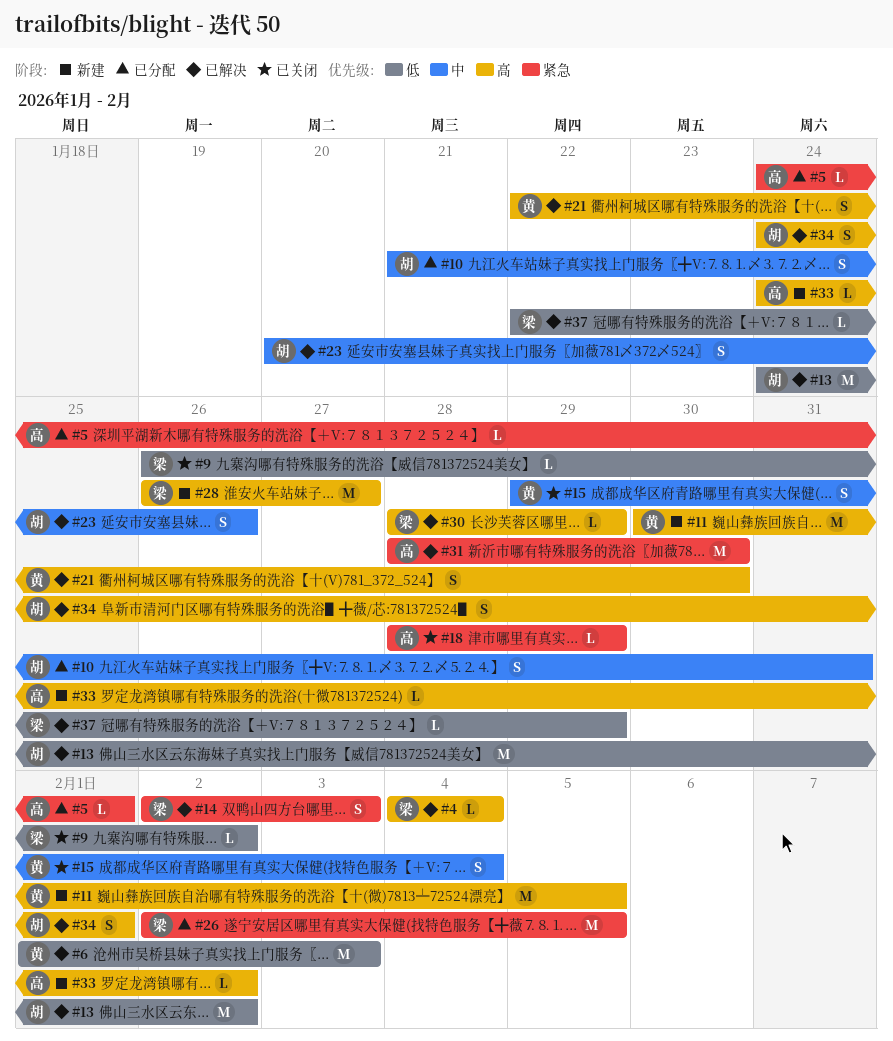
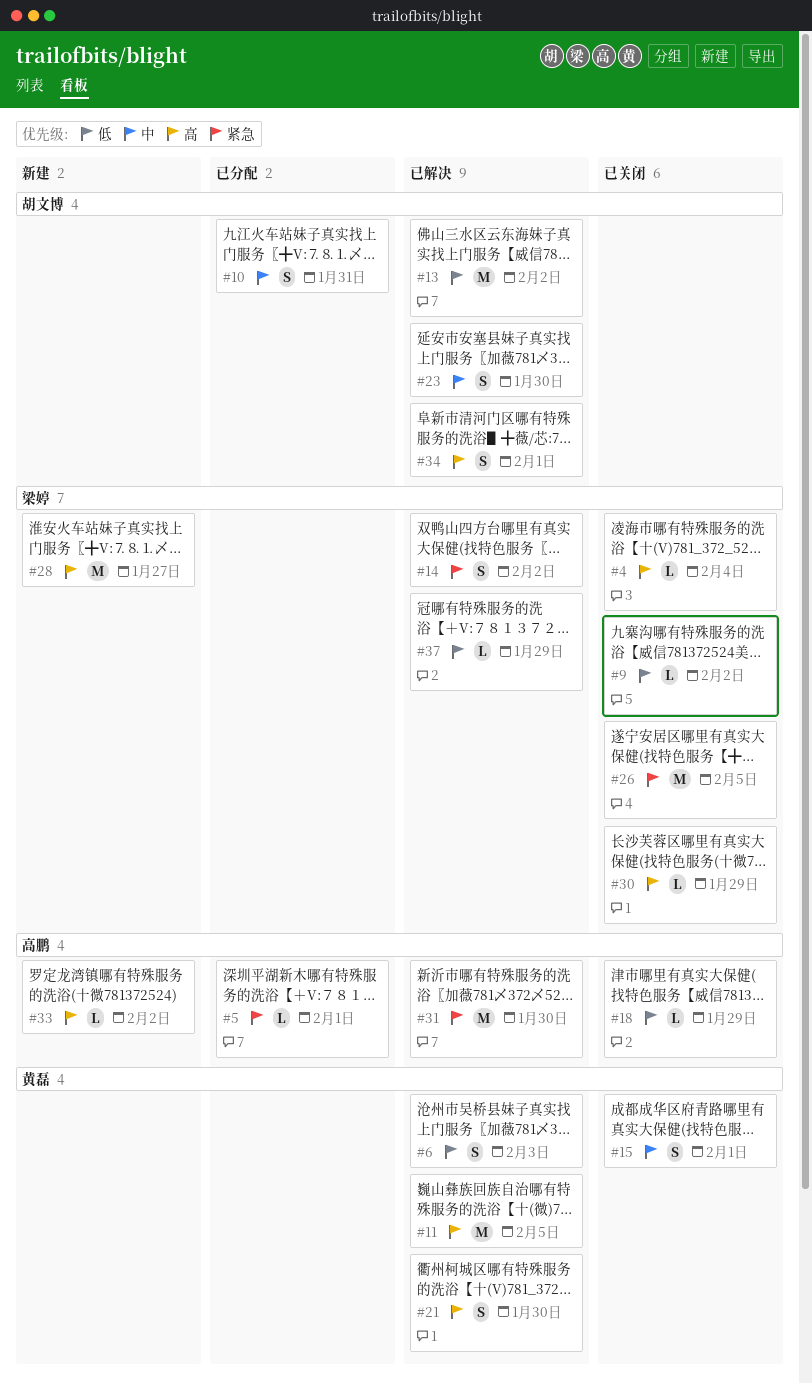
#4, status: 已解决 -> 已关闭
#6, estimate: M -> S
#11, status: 新建 -> 已解决
#14, due: Feb 3 -> Feb 2
#15, due: Feb 4 -> Feb 1
#18, priority: 紧急 -> 低
#23, due: Jan 26 -> Jan 30
#26, status: 已分配 -> 已关闭
#30, status: 已解决 -> 已关闭

